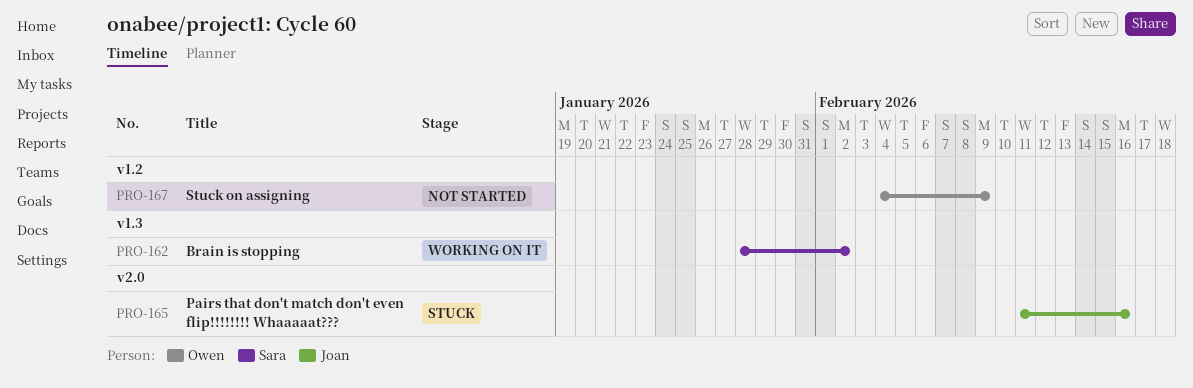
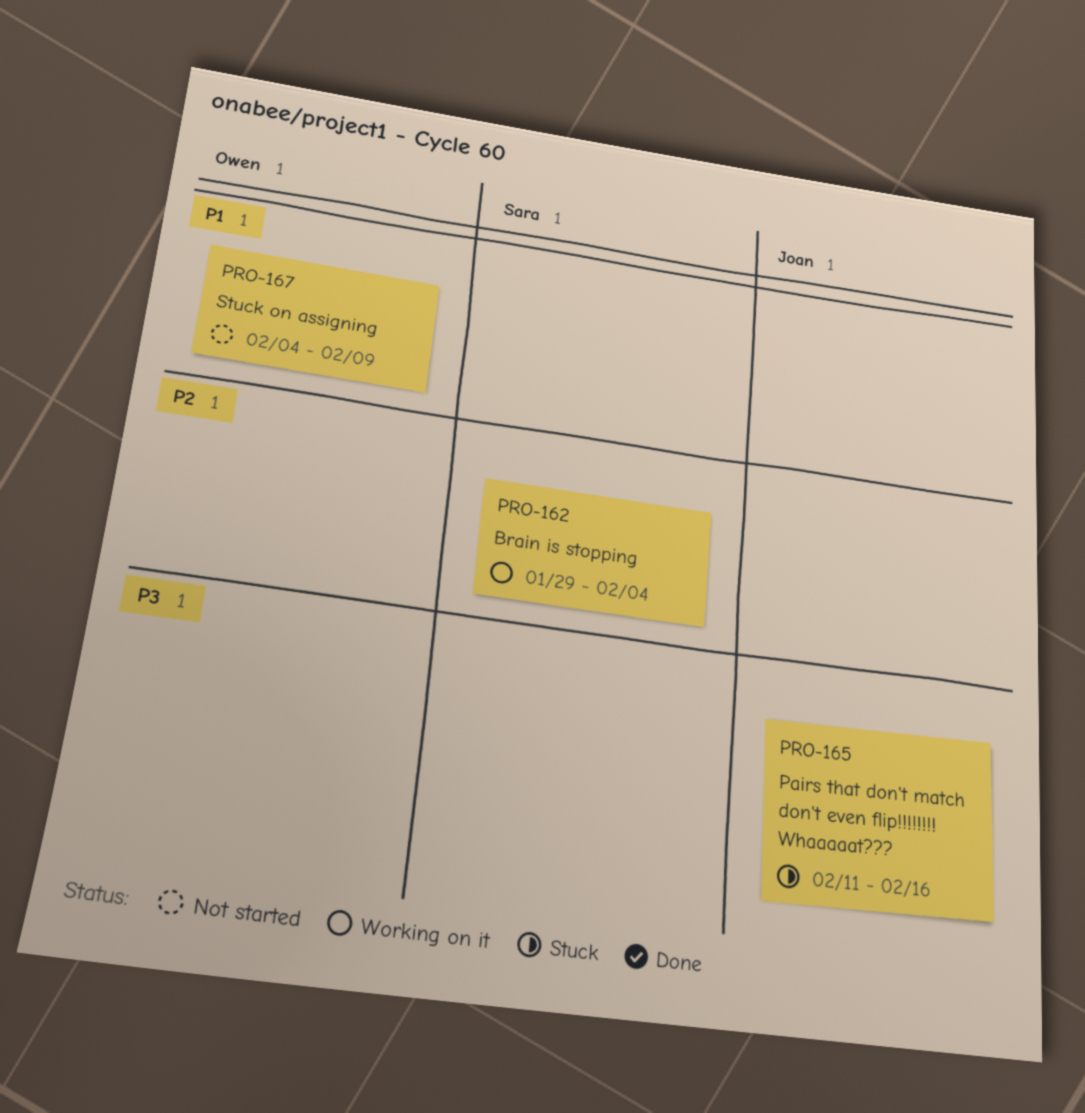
PRO-162, start: Jan 28 -> Jan 29
PRO-162, due: Feb 2 -> Feb 4

